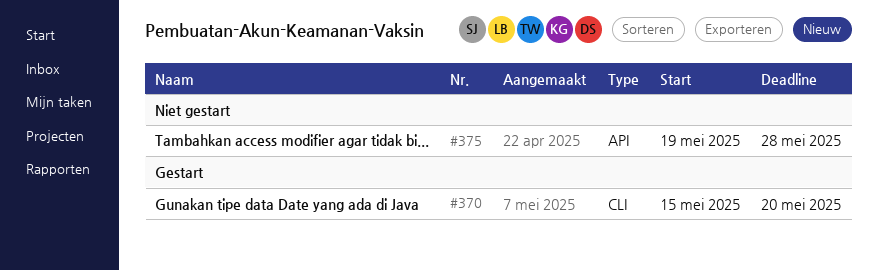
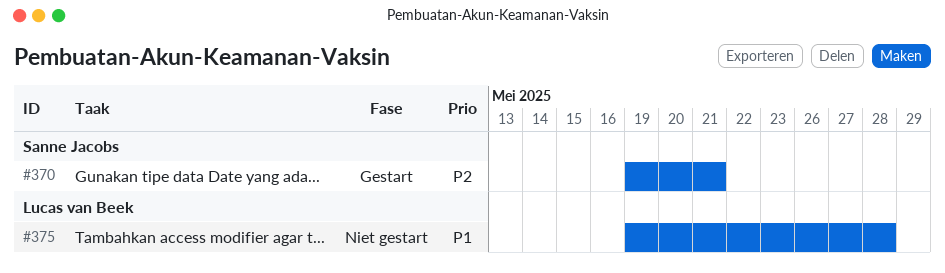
#370, start: May 15 -> May 19
#370, due: May 20 -> May 21

